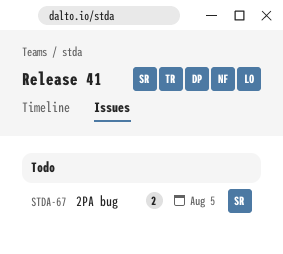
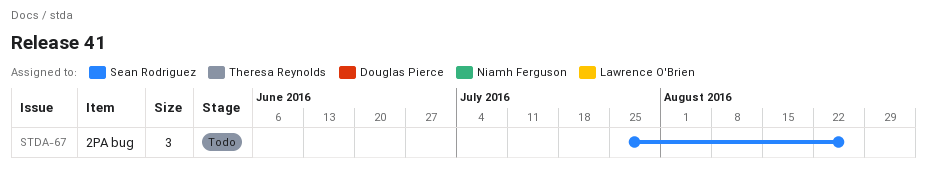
STDA-67, estimate: 2 -> 3
STDA-67, due: Aug 5 -> Aug 26

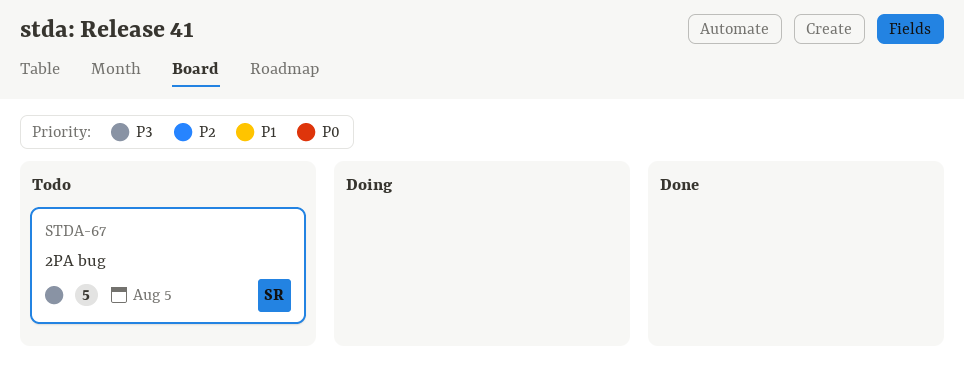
STDA-67, estimate: 3 -> 5
STDA-67, due: Aug 26 -> Aug 5

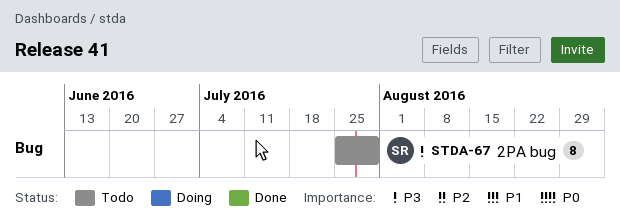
STDA-67, estimate: 5 -> 8
STDA-67, due: Aug 5 -> Jul 29

